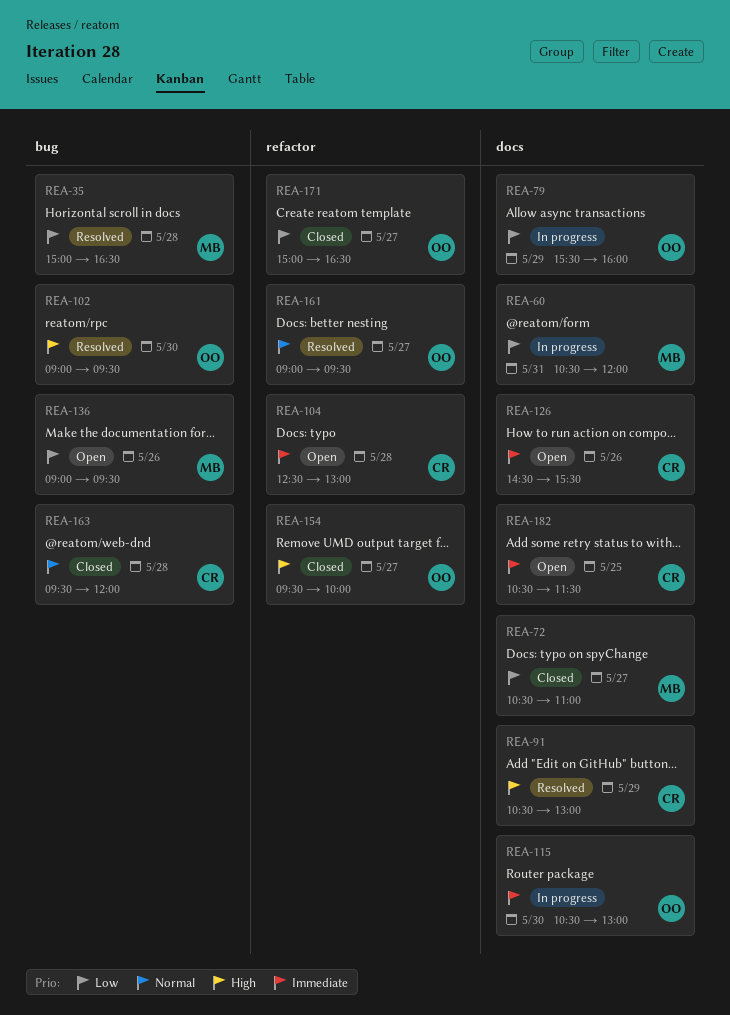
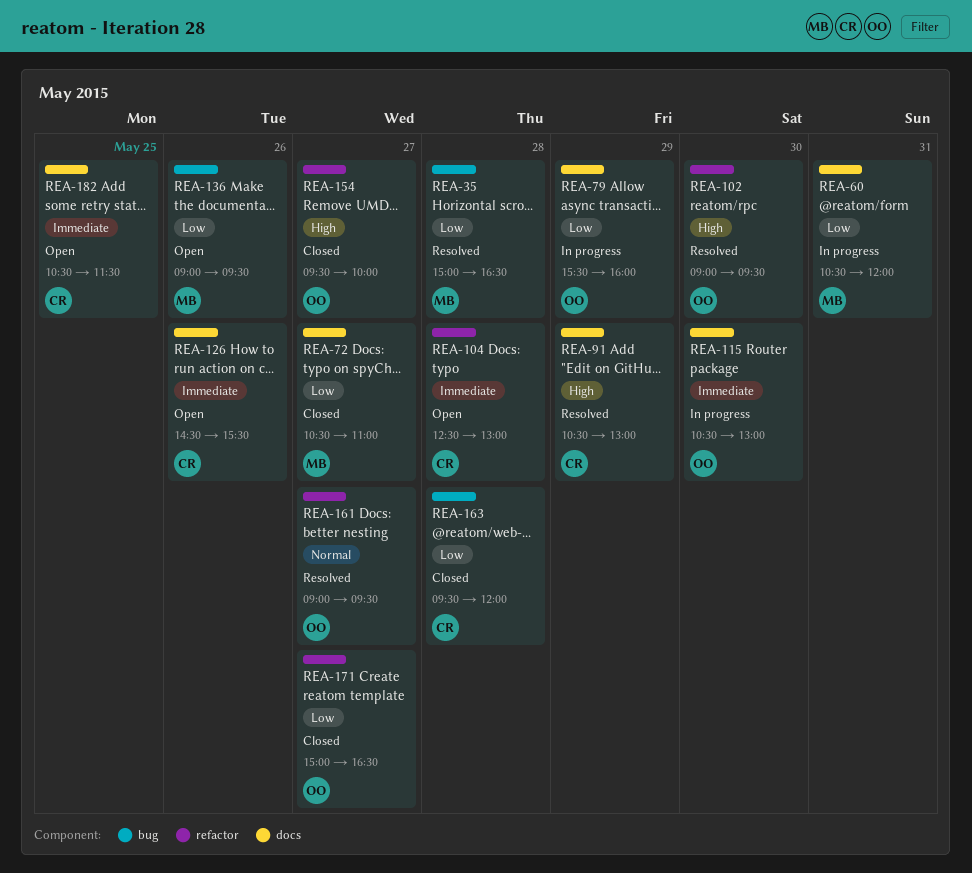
REA-102, label: bug -> refactor
REA-163, priority: Normal -> Low

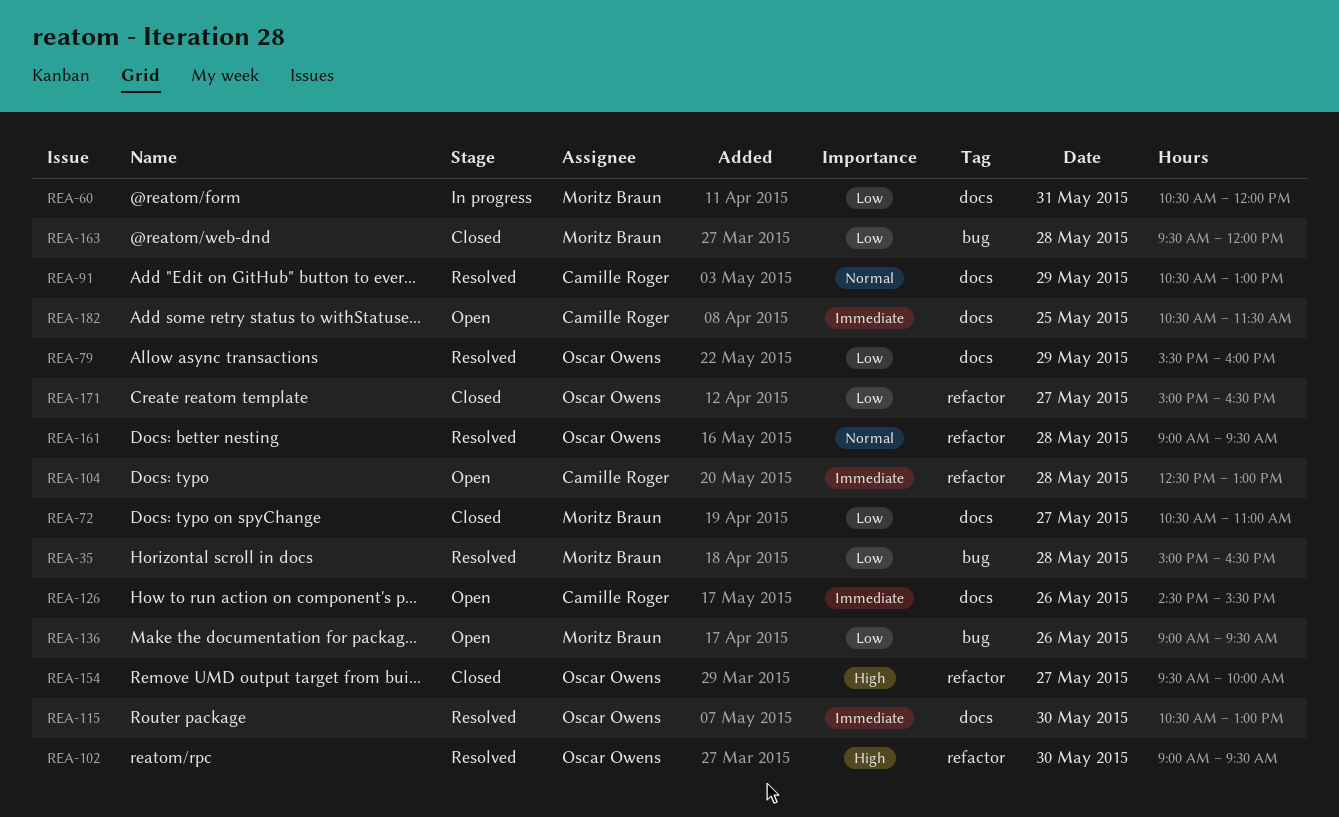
REA-79, status: In progress -> Resolved
REA-91, priority: High -> Normal
REA-115, status: In progress -> Resolved
REA-161, day: May 27 -> May 28
REA-163, owner: Camille Roger -> Moritz Braun

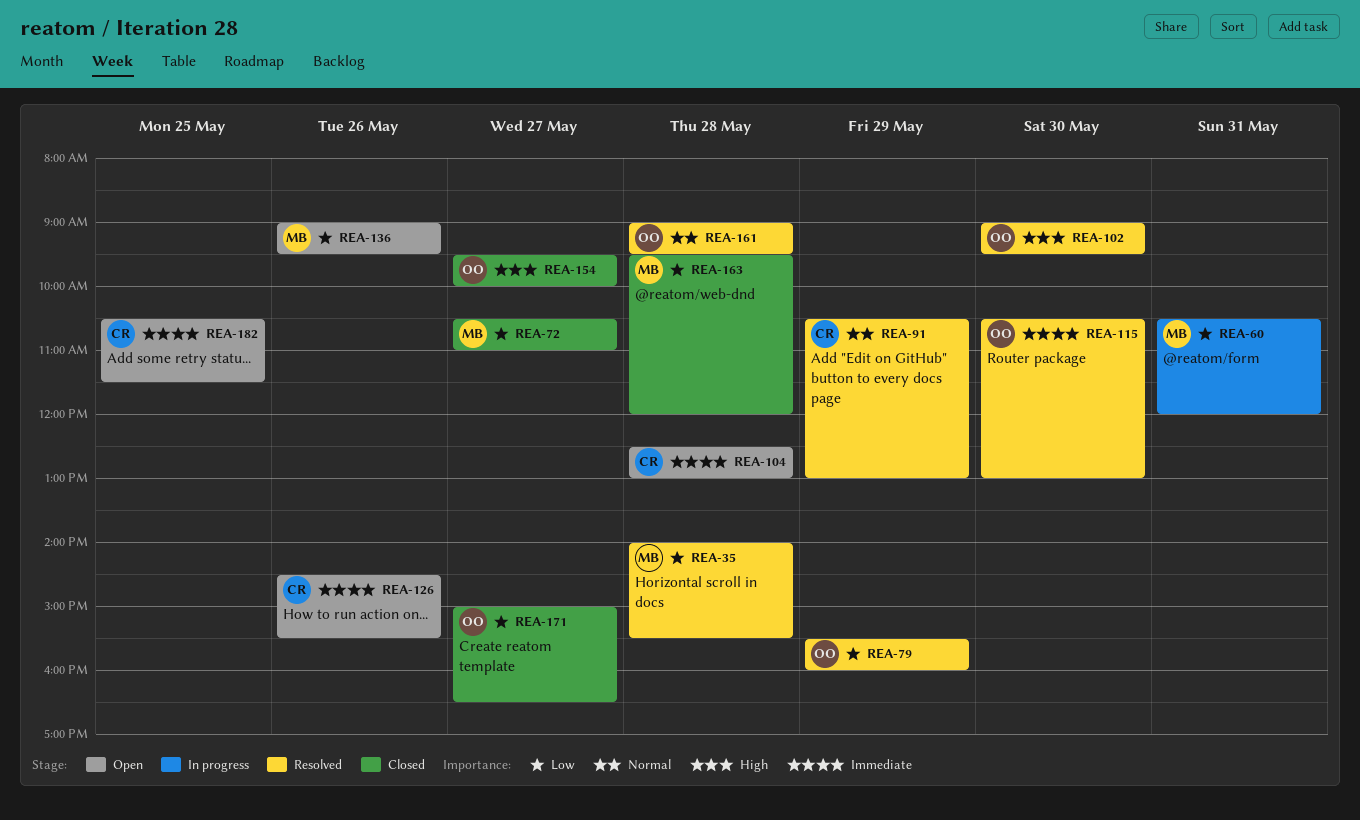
REA-35, begins: 15:00 -> 14:00
REA-35, ends: 16:30 -> 15:30

